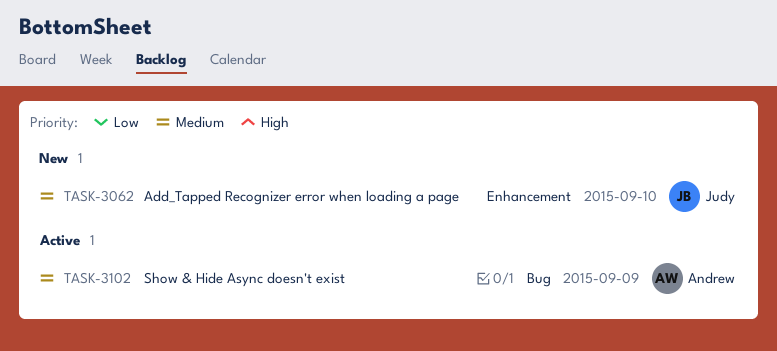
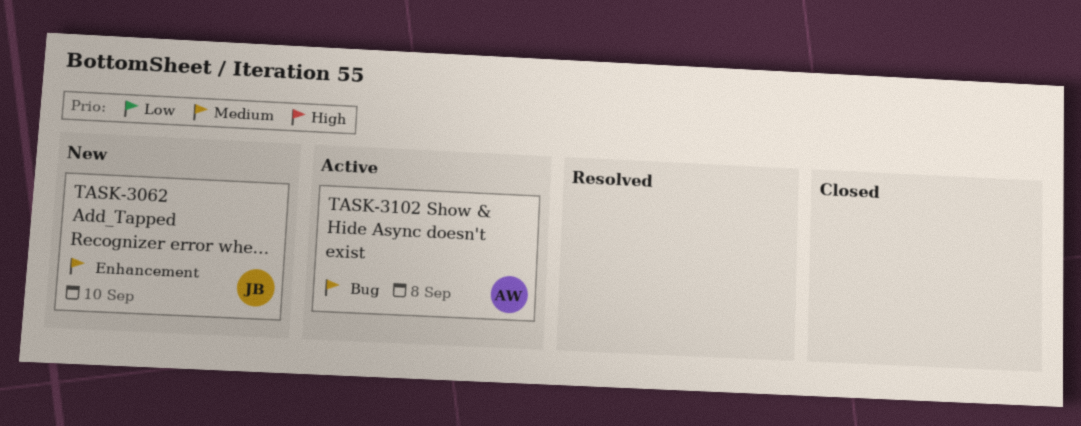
TASK-3102, due: Sep 9 -> Sep 8

